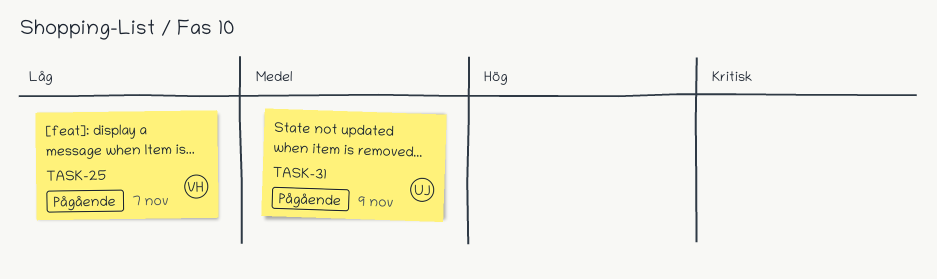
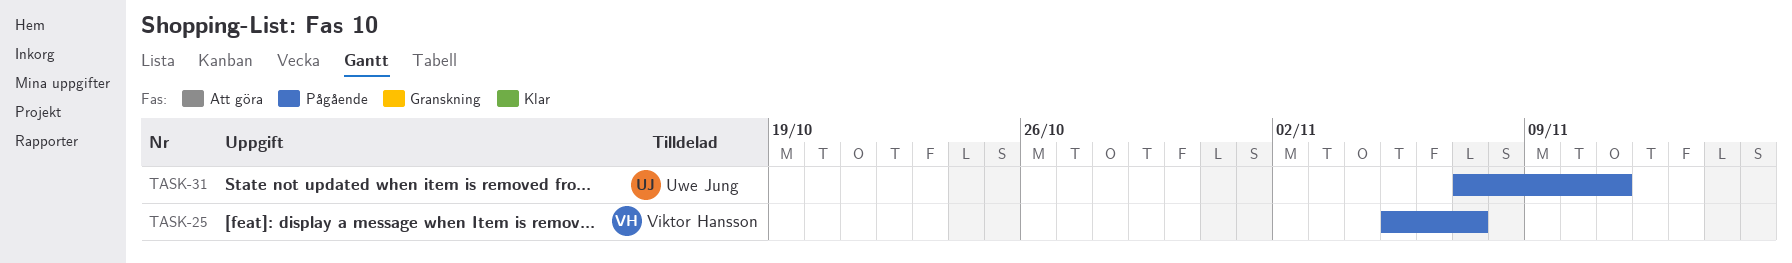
TASK-31, due: Nov 9 -> Nov 11

